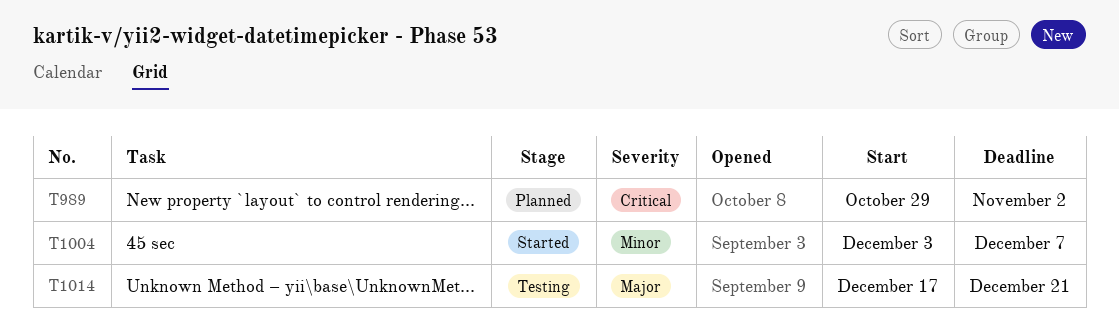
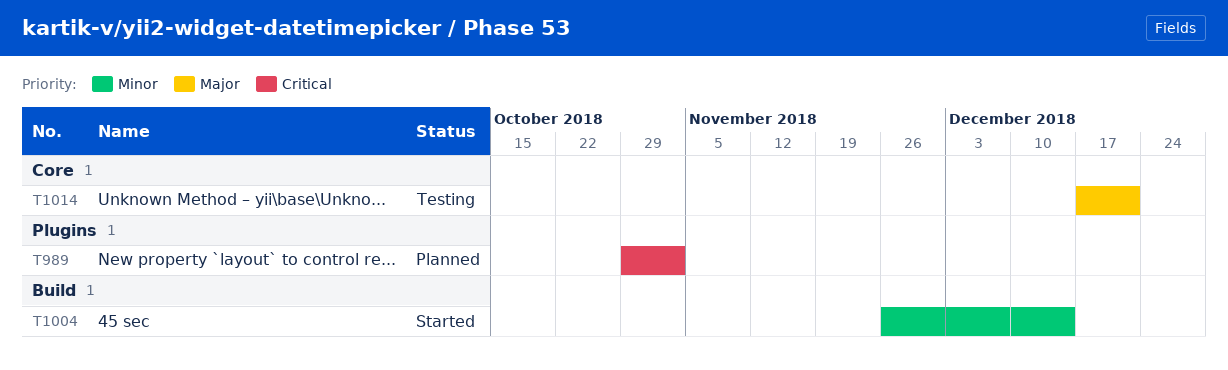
T1004, start: Dec 3 -> Nov 26
T1004, due: Dec 7 -> Dec 14

